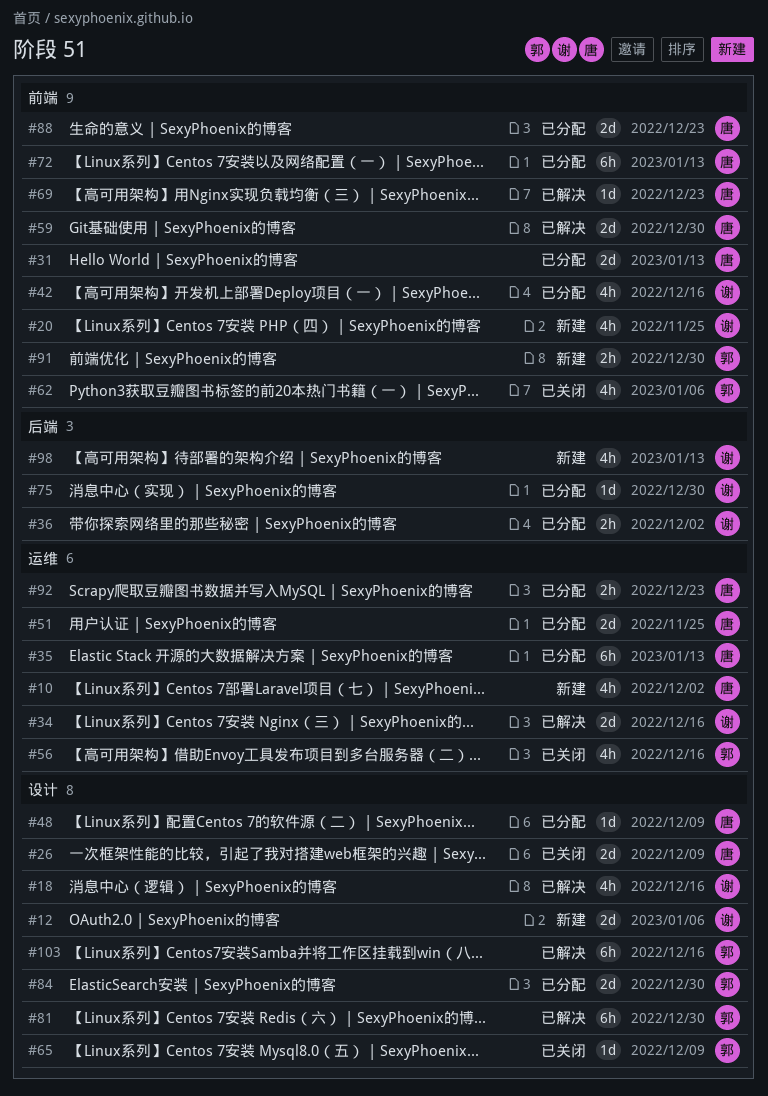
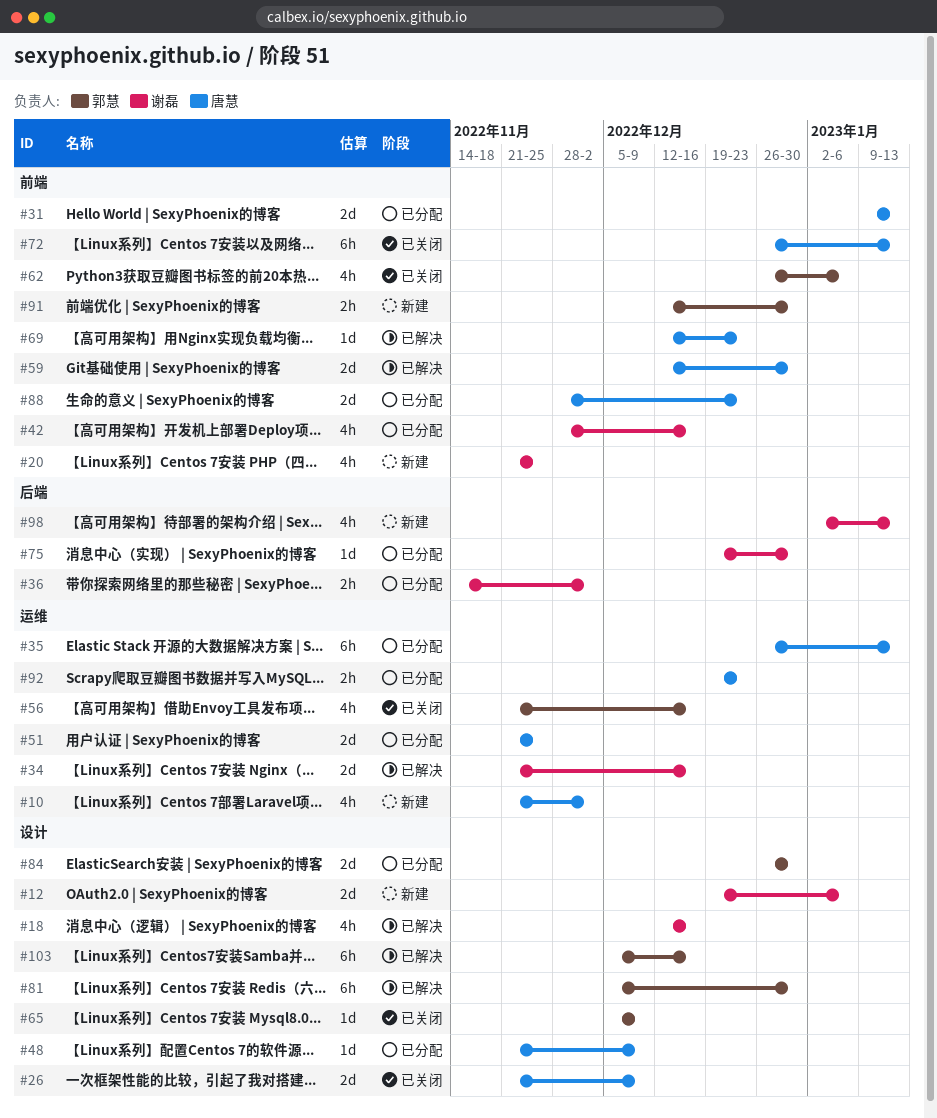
#72, status: 已分配 -> 已关闭

